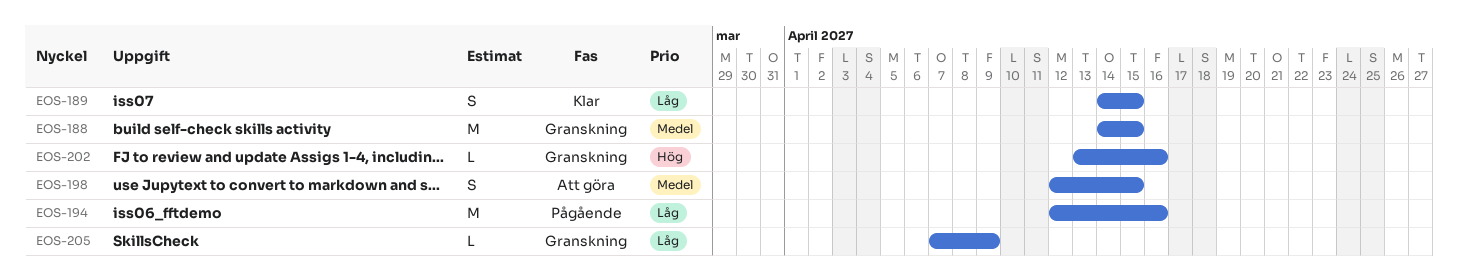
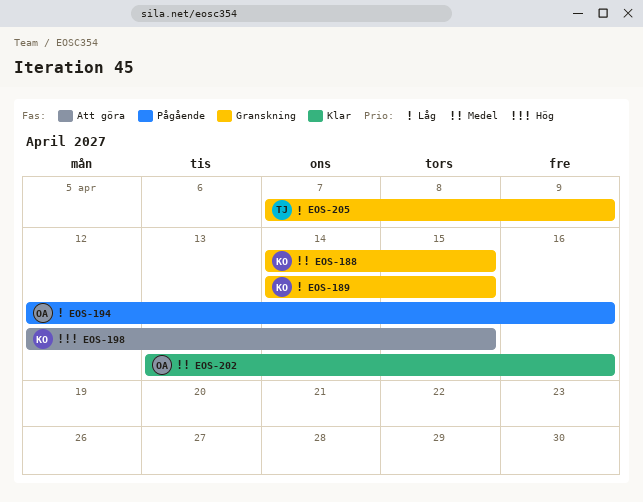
EOS-189, status: Klar -> Granskning
EOS-198, priority: Medel -> Hög
EOS-202, status: Granskning -> Klar
EOS-202, priority: Hög -> Medel

